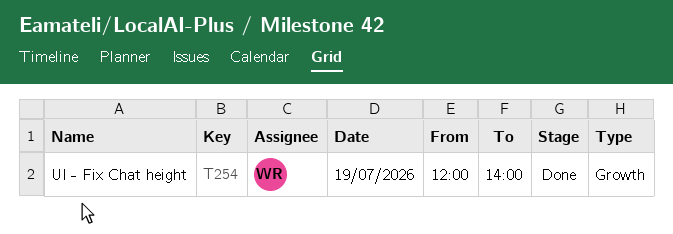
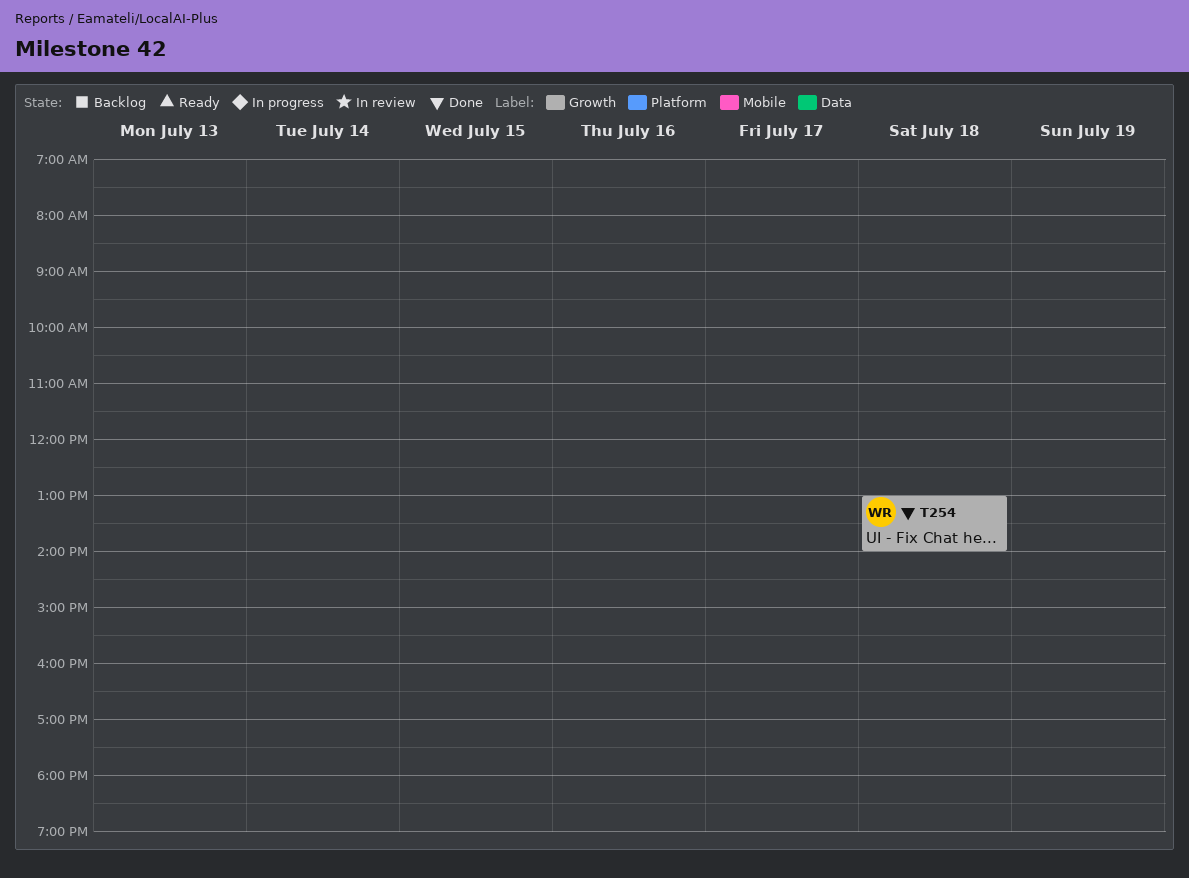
T254, day: Jul 19 -> Jul 18
T254, begins: 12:00 -> 13:00

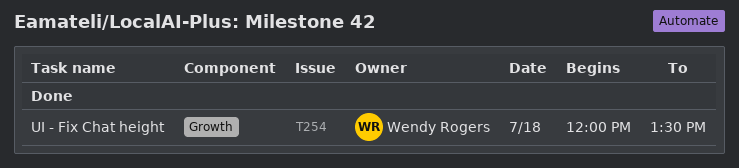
T254, begins: 13:00 -> 12:00
T254, ends: 14:00 -> 13:30

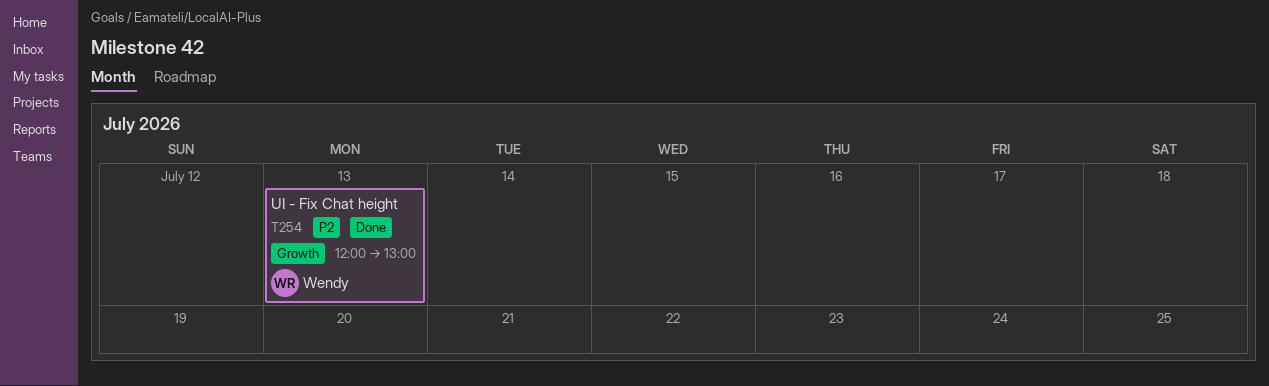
T254, day: Jul 18 -> Jul 13
T254, ends: 13:30 -> 13:00

